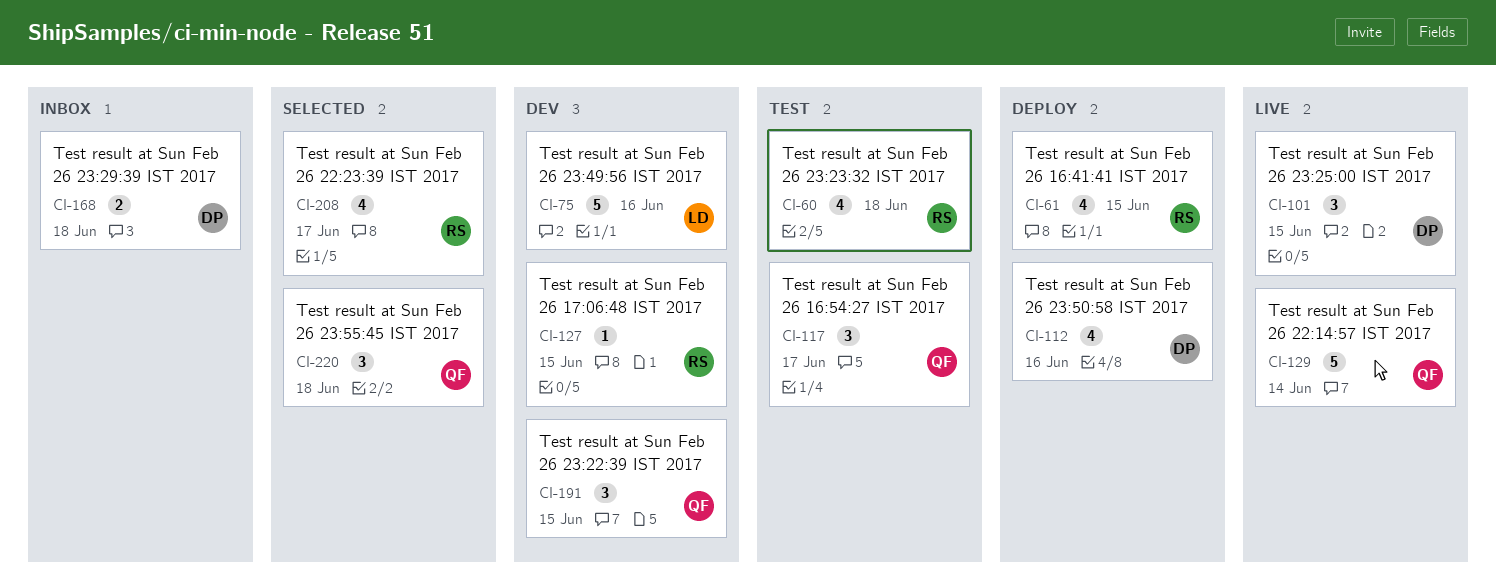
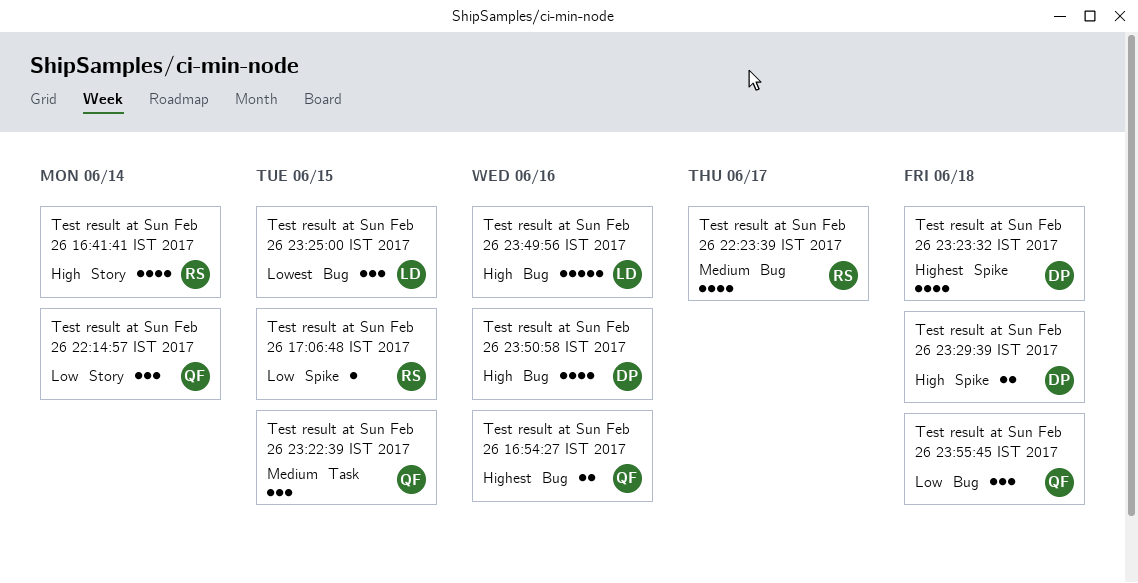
Test result at Sun Feb 26 16:41:41 IST 2017, due: Jun 15 -> Jun 14
Test result at Sun Feb 26 16:54:27 IST 2017, estimate: 3 -> 2
Test result at Sun Feb 26 16:54:27 IST 2017, due: Jun 17 -> Jun 16
Test result at Sun Feb 26 22:14:57 IST 2017, estimate: 5 -> 3
Test result at Sun Feb 26 23:23:32 IST 2017, owner: RS -> DP
Test result at Sun Feb 26 23:25:00 IST 2017, owner: DP -> LD

